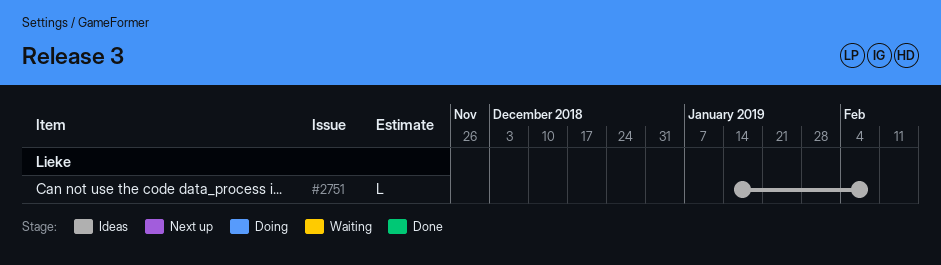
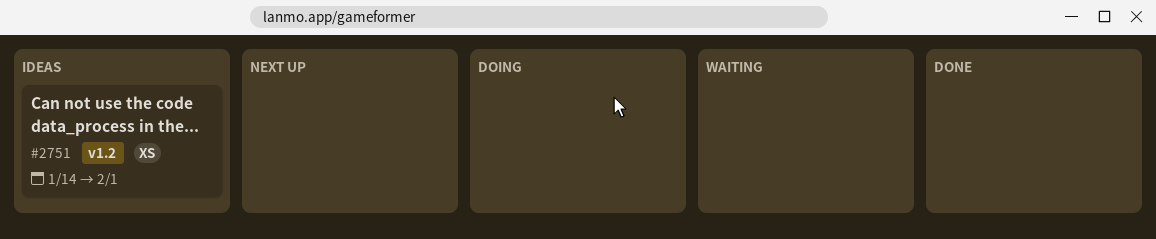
#2751, estimate: L -> XS
#2751, due: Feb 8 -> Feb 1

